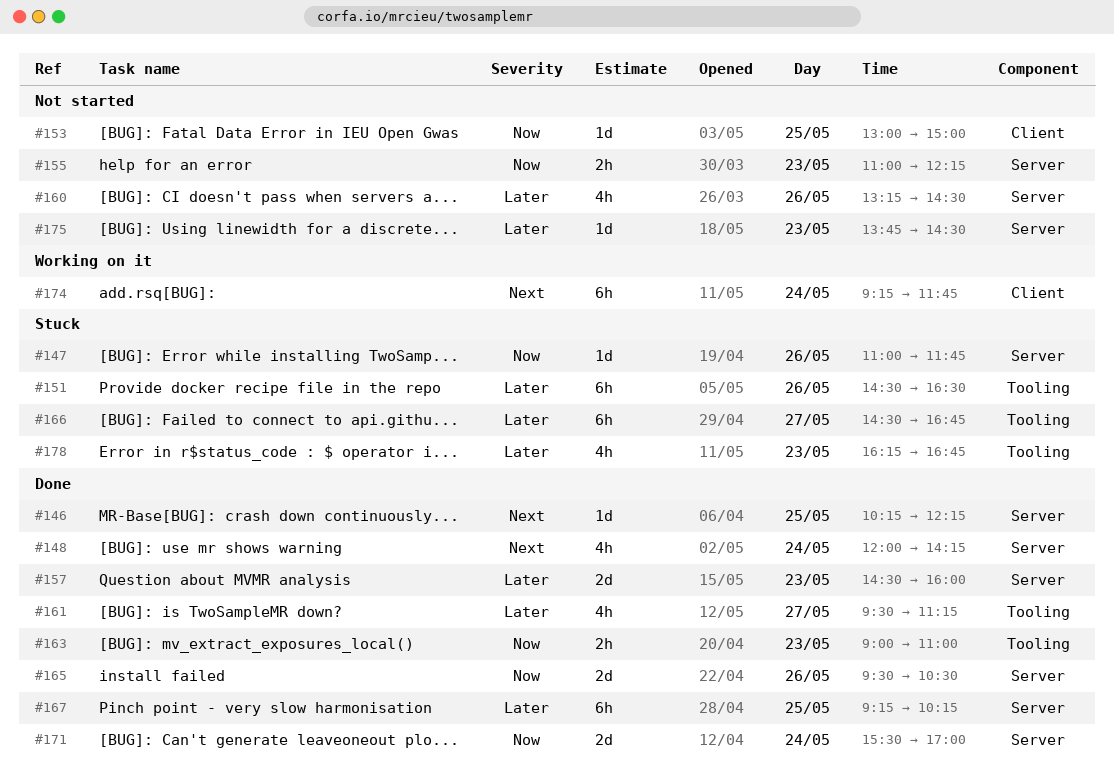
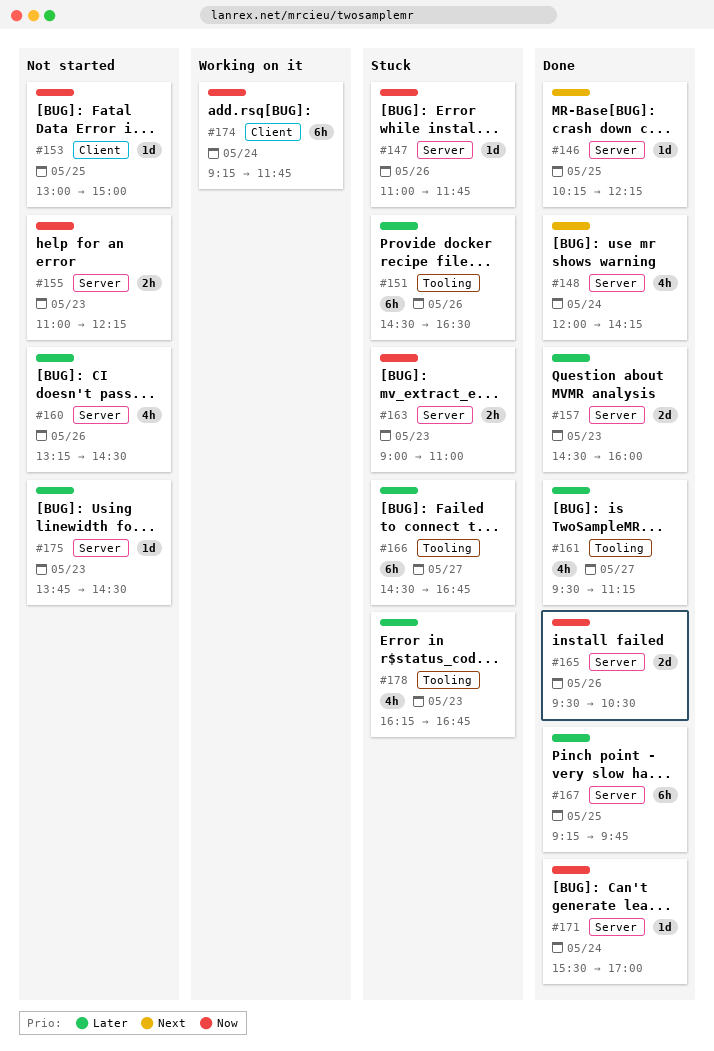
#163, status: Done -> Stuck
#163, label: Tooling -> Server
#167, ends: 10:15 -> 09:45
#171, estimate: 2d -> 1d
#174, priority: Next -> Now

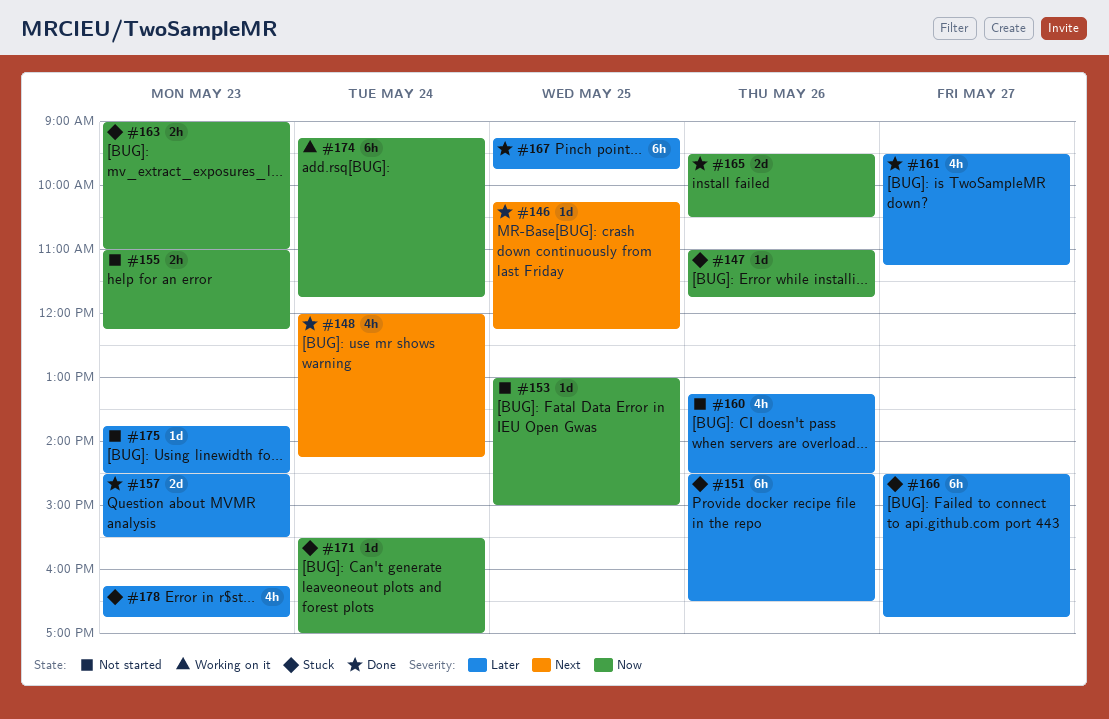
#157, ends: 16:00 -> 15:30
#171, status: Done -> Stuck

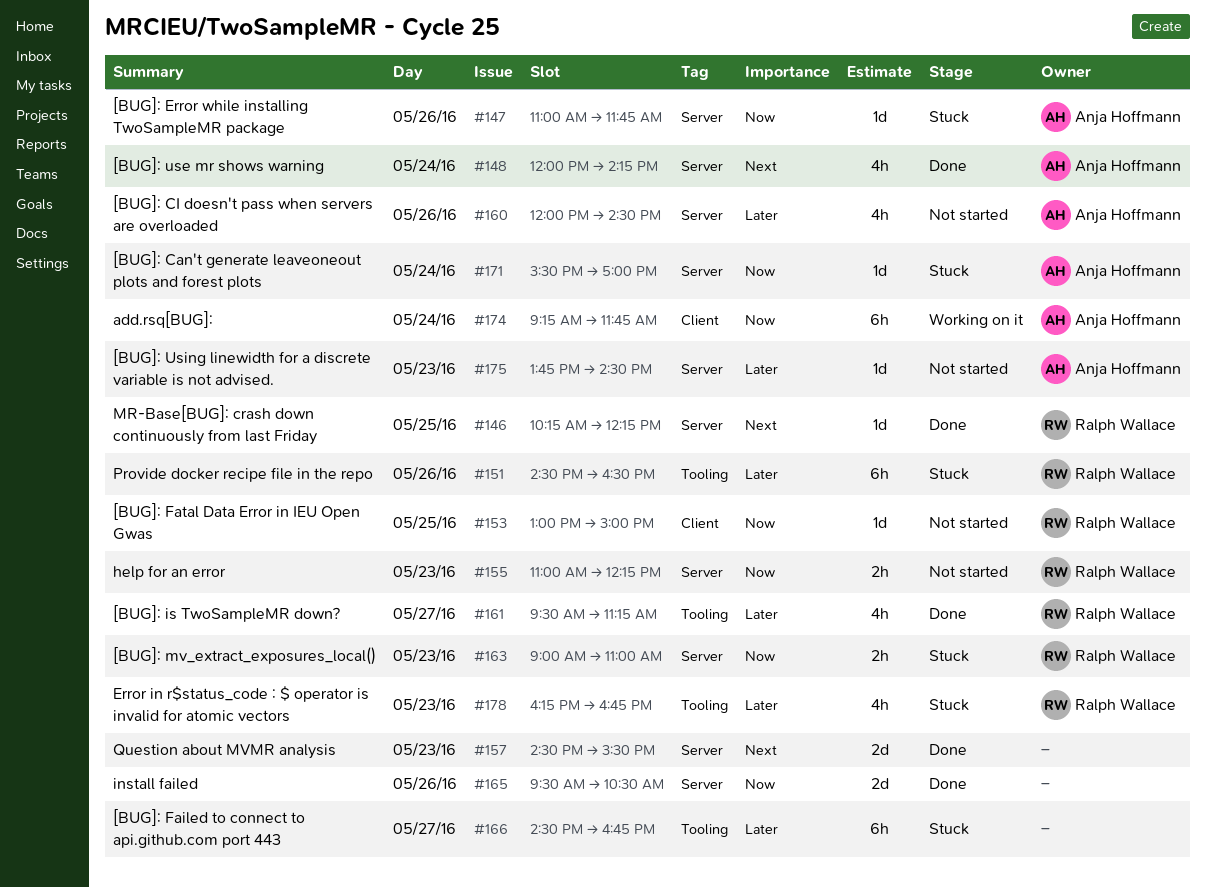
#157, priority: Later -> Next
#160, begins: 13:15 -> 12:00
#167: present -> none

